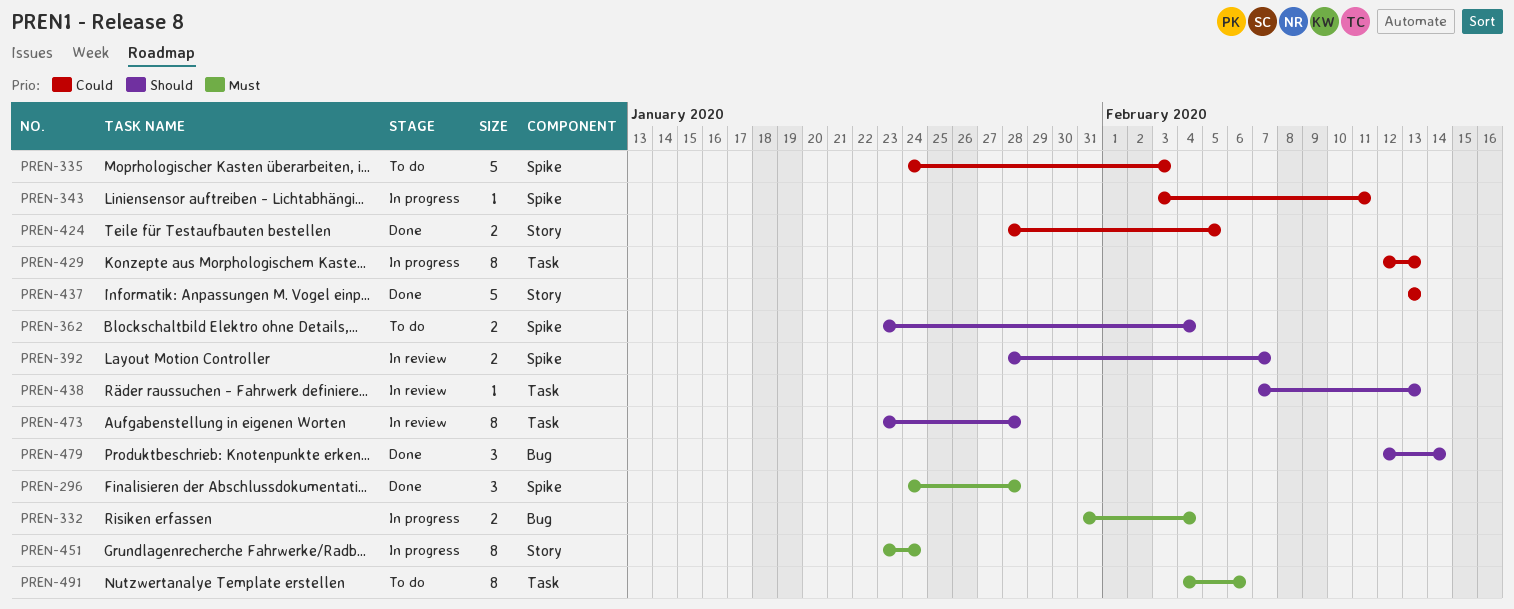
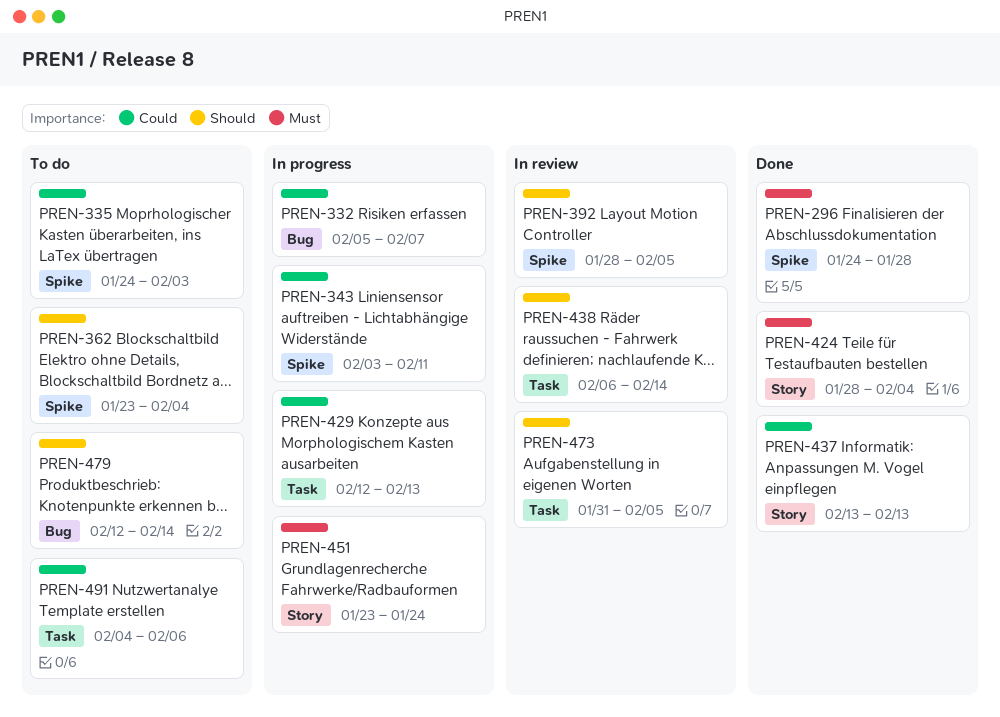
PREN-332, priority: Must -> Could
PREN-332, start: Jan 31 -> Feb 5
PREN-332, due: Feb 4 -> Feb 7
PREN-392, due: Feb 7 -> Feb 5
PREN-424, priority: Could -> Must
PREN-424, due: Feb 5 -> Feb 4
PREN-438, start: Feb 7 -> Feb 6
PREN-438, due: Feb 13 -> Feb 14
PREN-473, start: Jan 23 -> Jan 31
PREN-473, due: Jan 28 -> Feb 5
PREN-479, status: Done -> To do
PREN-491, priority: Must -> Could

